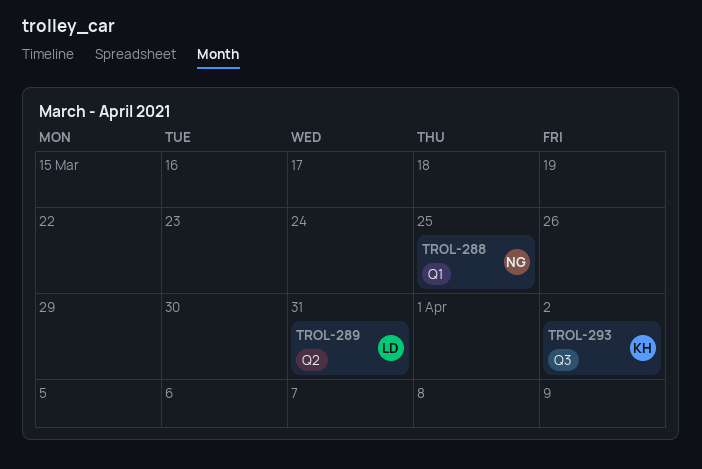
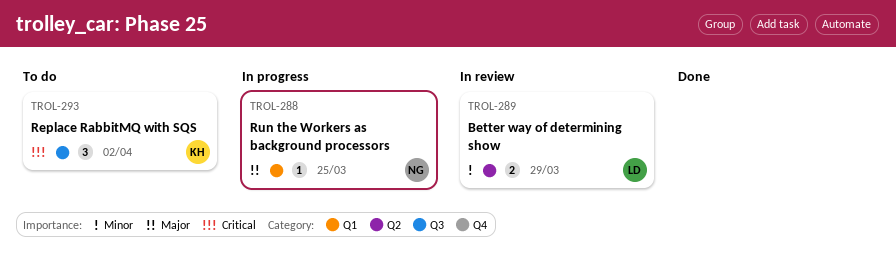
TROL-289, due: Mar 31 -> Mar 29

